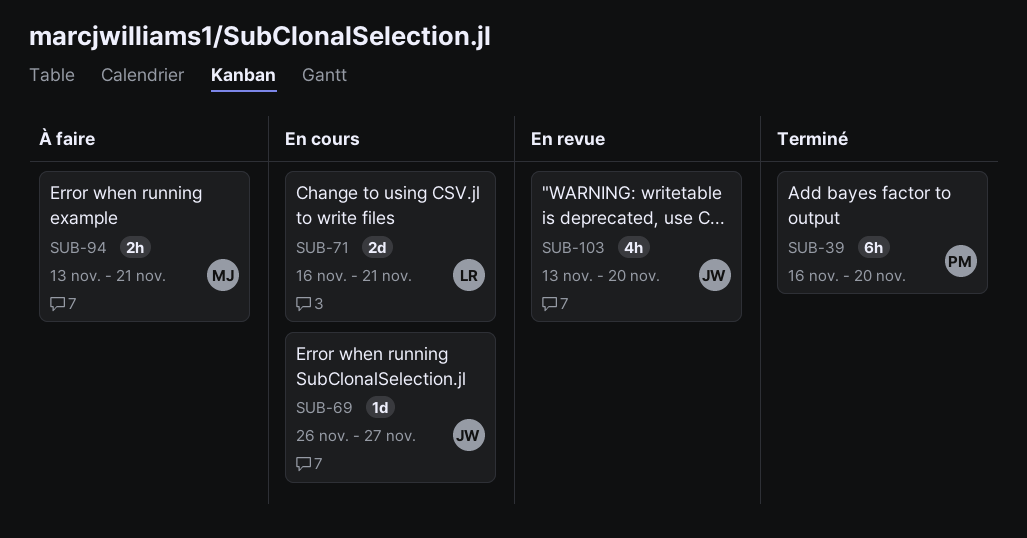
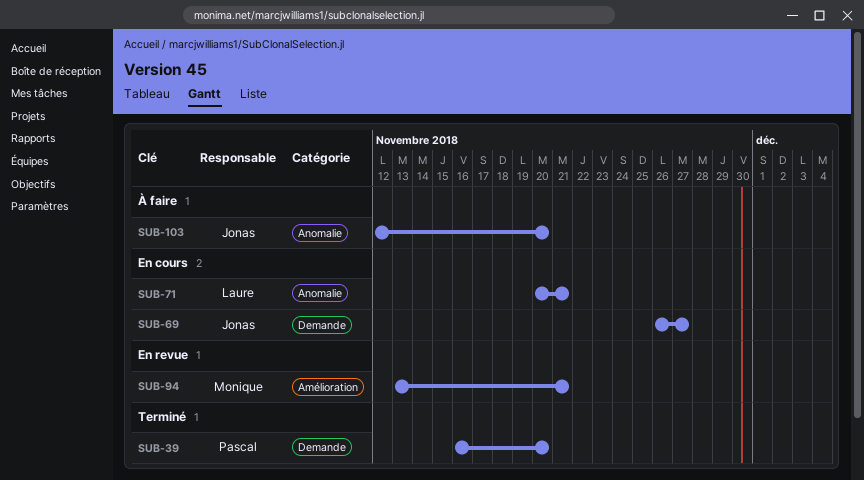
SUB-71, start: Nov 16 -> Nov 20
SUB-94, status: À faire -> En revue
SUB-103, status: En revue -> À faire
SUB-103, start: Nov 13 -> Nov 12

